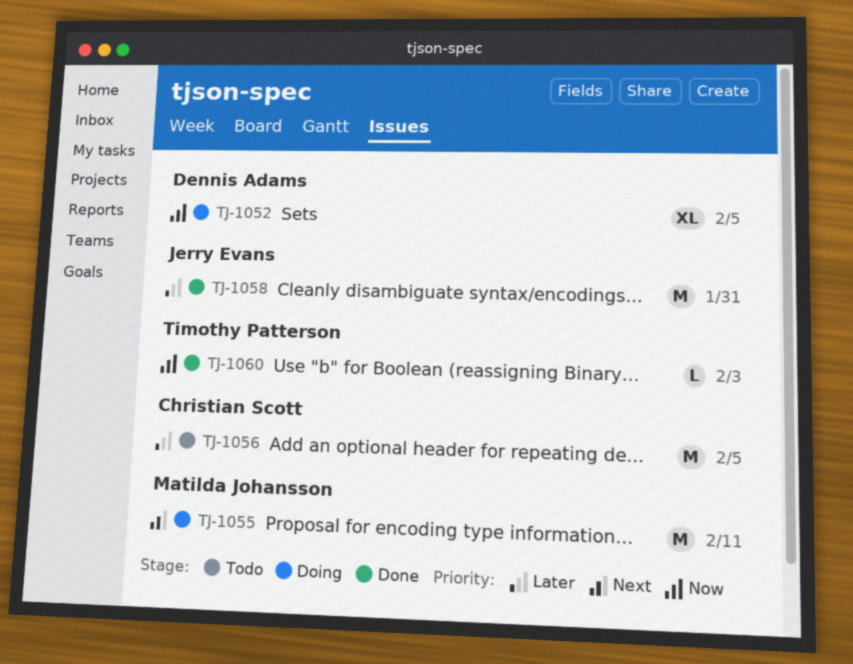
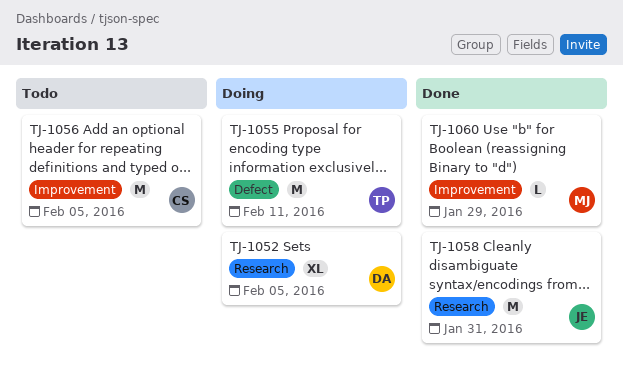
TJ-1055, owner: Matilda Johansson -> Timothy Patterson
TJ-1060, owner: Timothy Patterson -> Matilda Johansson
TJ-1060, due: Feb 3 -> Jan 29

